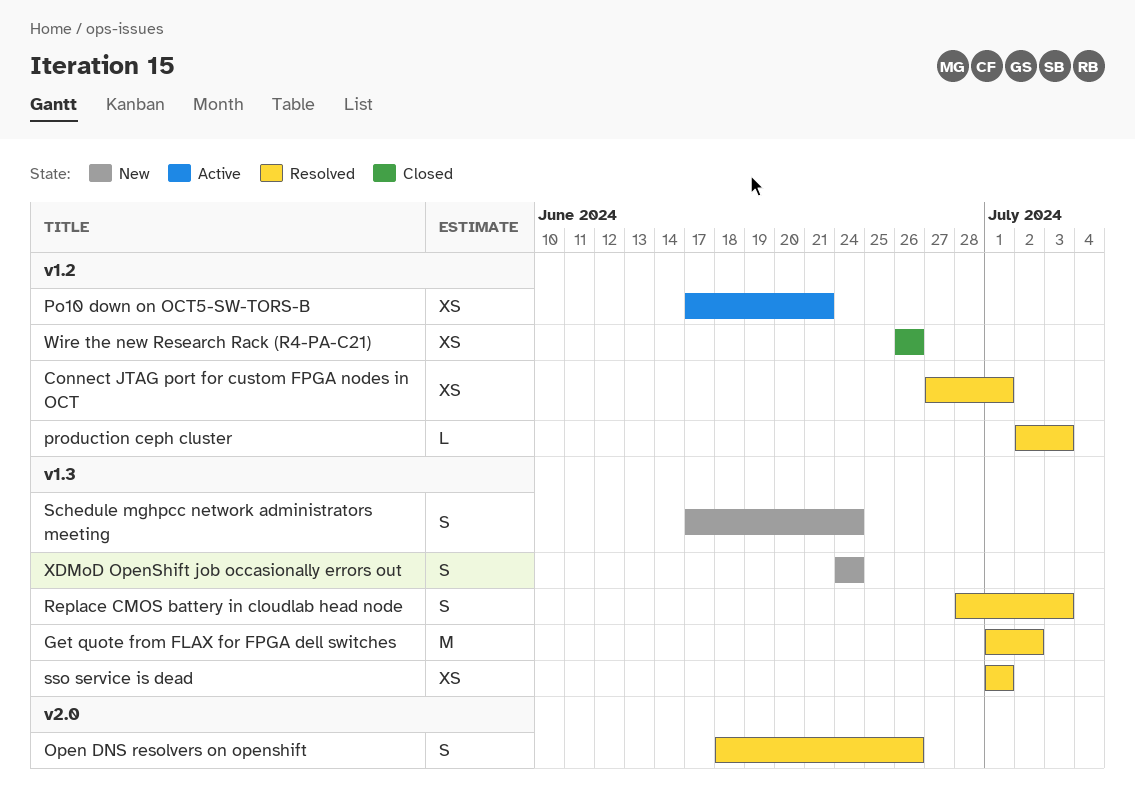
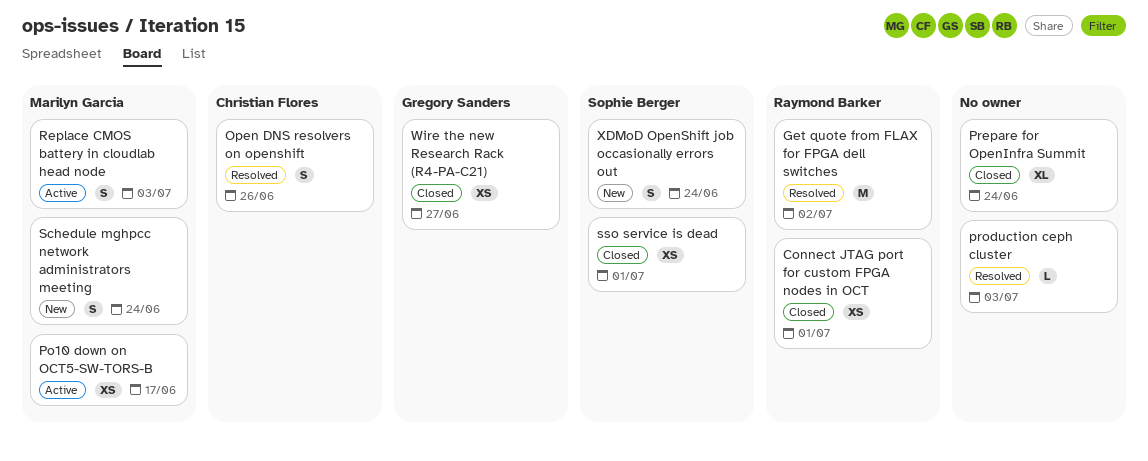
Connect JTAG port for custom FPGA nodes in OCT, status: Resolved -> Closed
Po10 down on OCT5-SW-TORS-B, due: Jun 21 -> Jun 17
Prepare for OpenInfra Summit: none -> present
Replace CMOS battery in cloudlab head node, status: Resolved -> Active
sso service is dead, status: Resolved -> Closed
Wire the new Research Rack (R4-PA-C21), due: Jun 26 -> Jun 27

